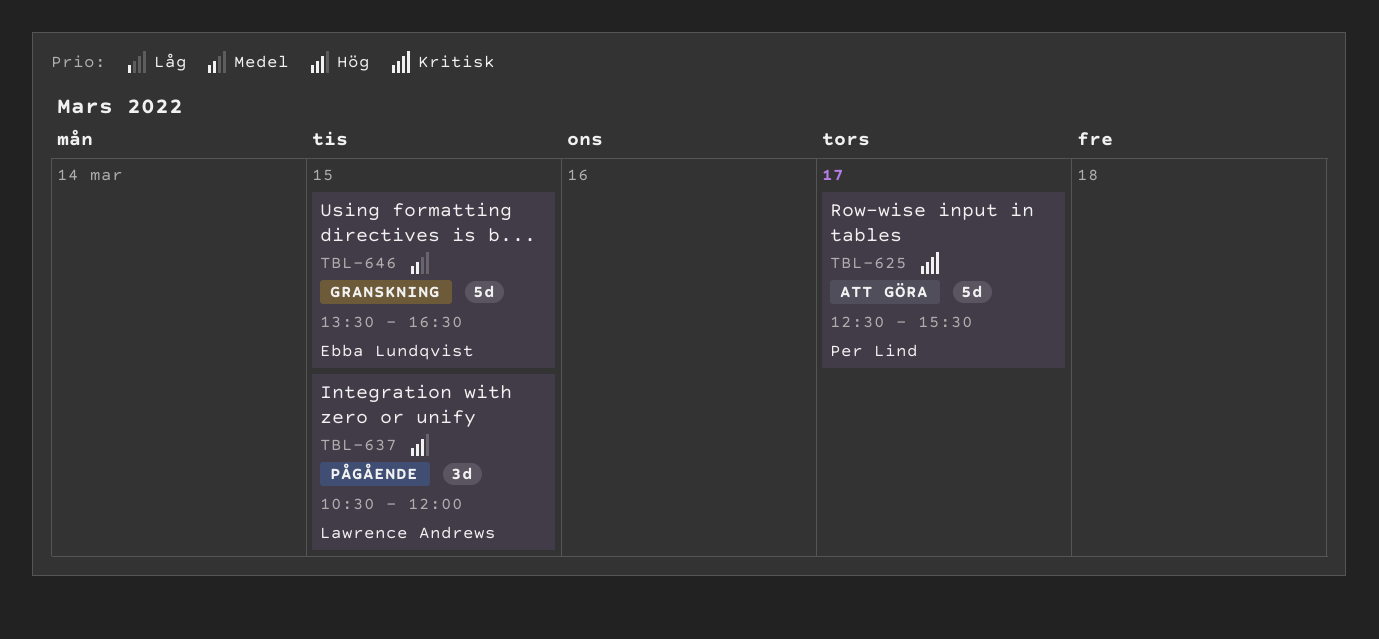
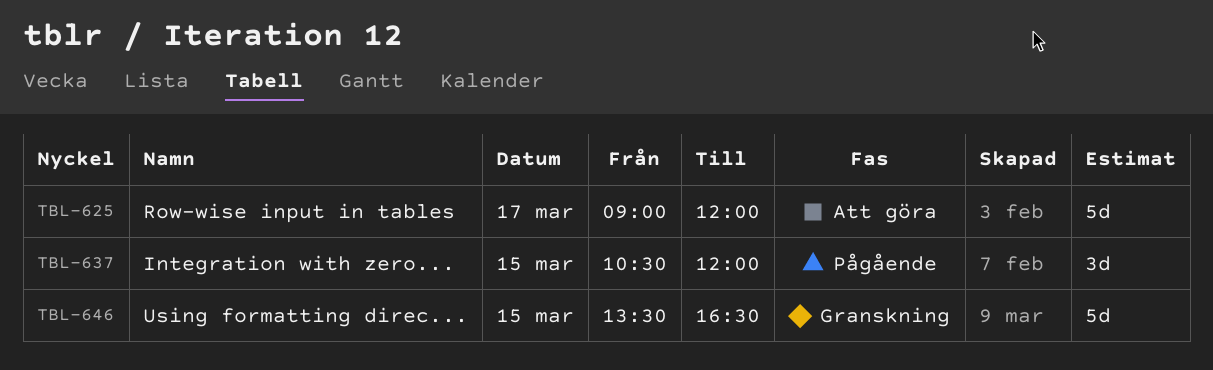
TBL-625, begins: 12:30 -> 09:00
TBL-625, ends: 15:30 -> 12:00

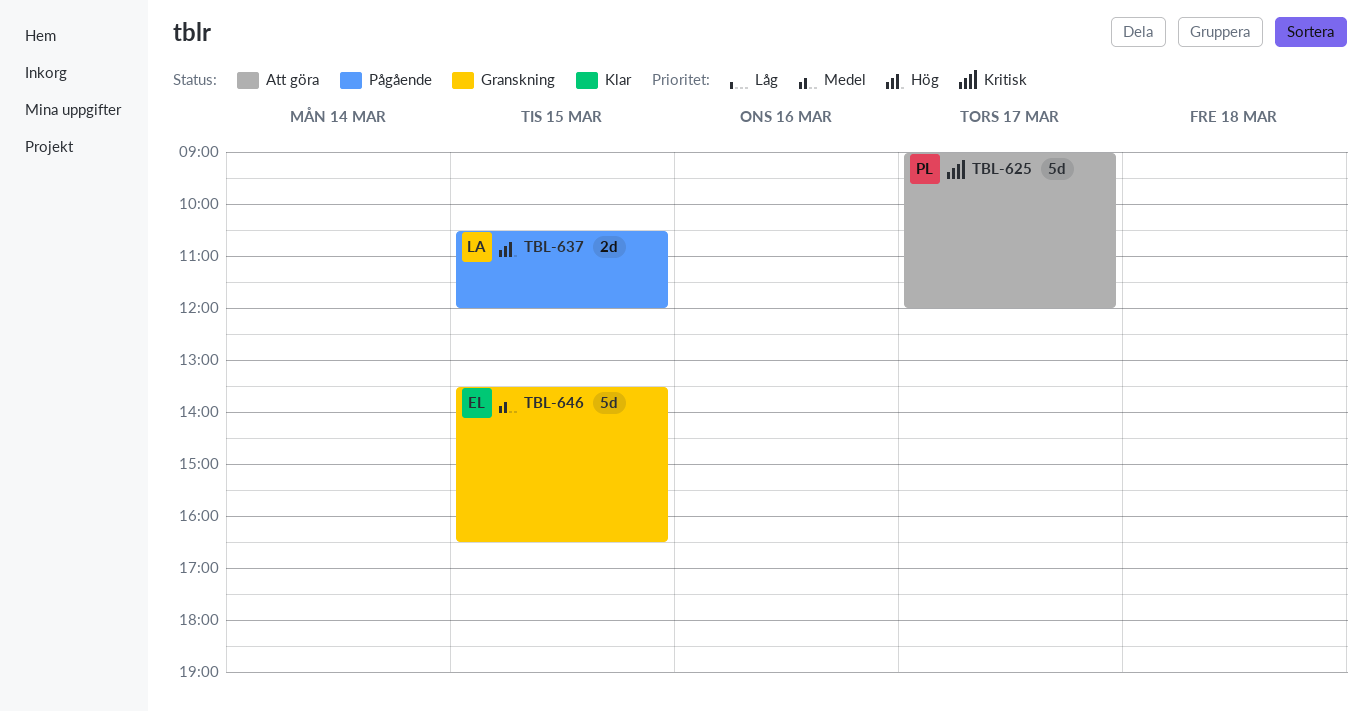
TBL-637, estimate: 3d -> 2d

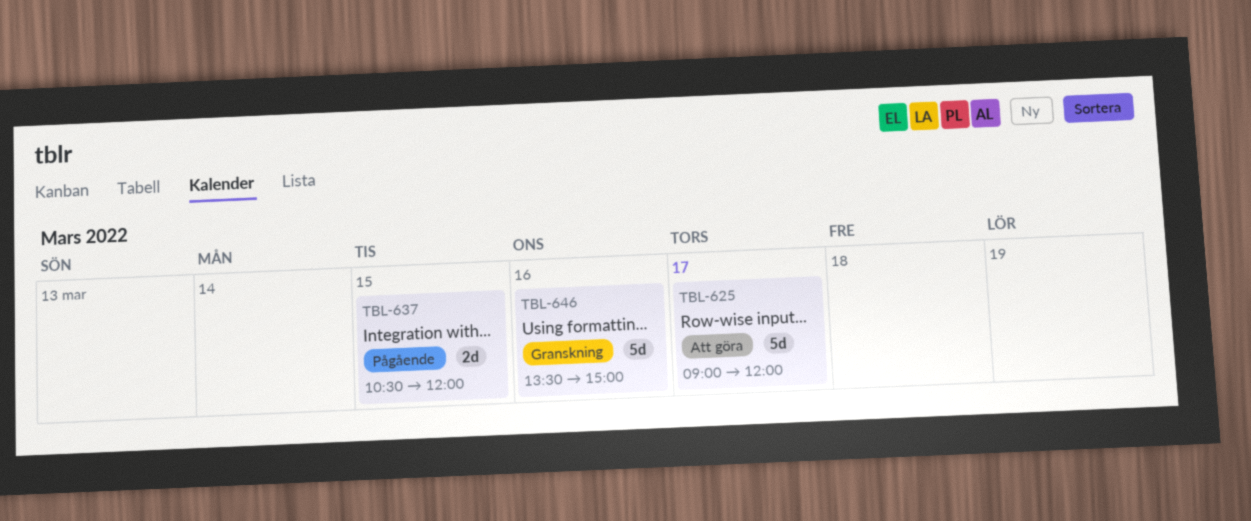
TBL-646, day: Mar 15 -> Mar 16
TBL-646, ends: 16:30 -> 15:00

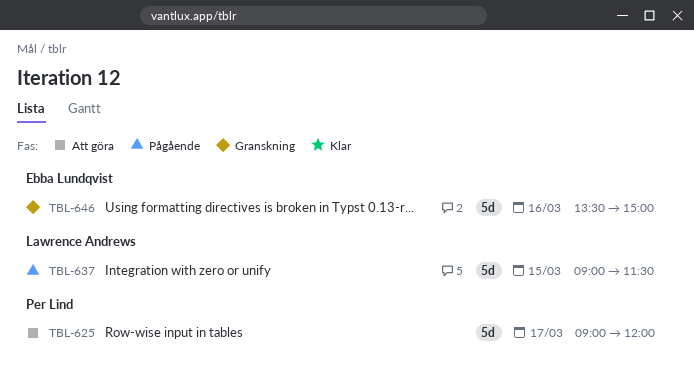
TBL-637, estimate: 2d -> 5d
TBL-637, begins: 10:30 -> 09:00
TBL-637, ends: 12:00 -> 11:30

